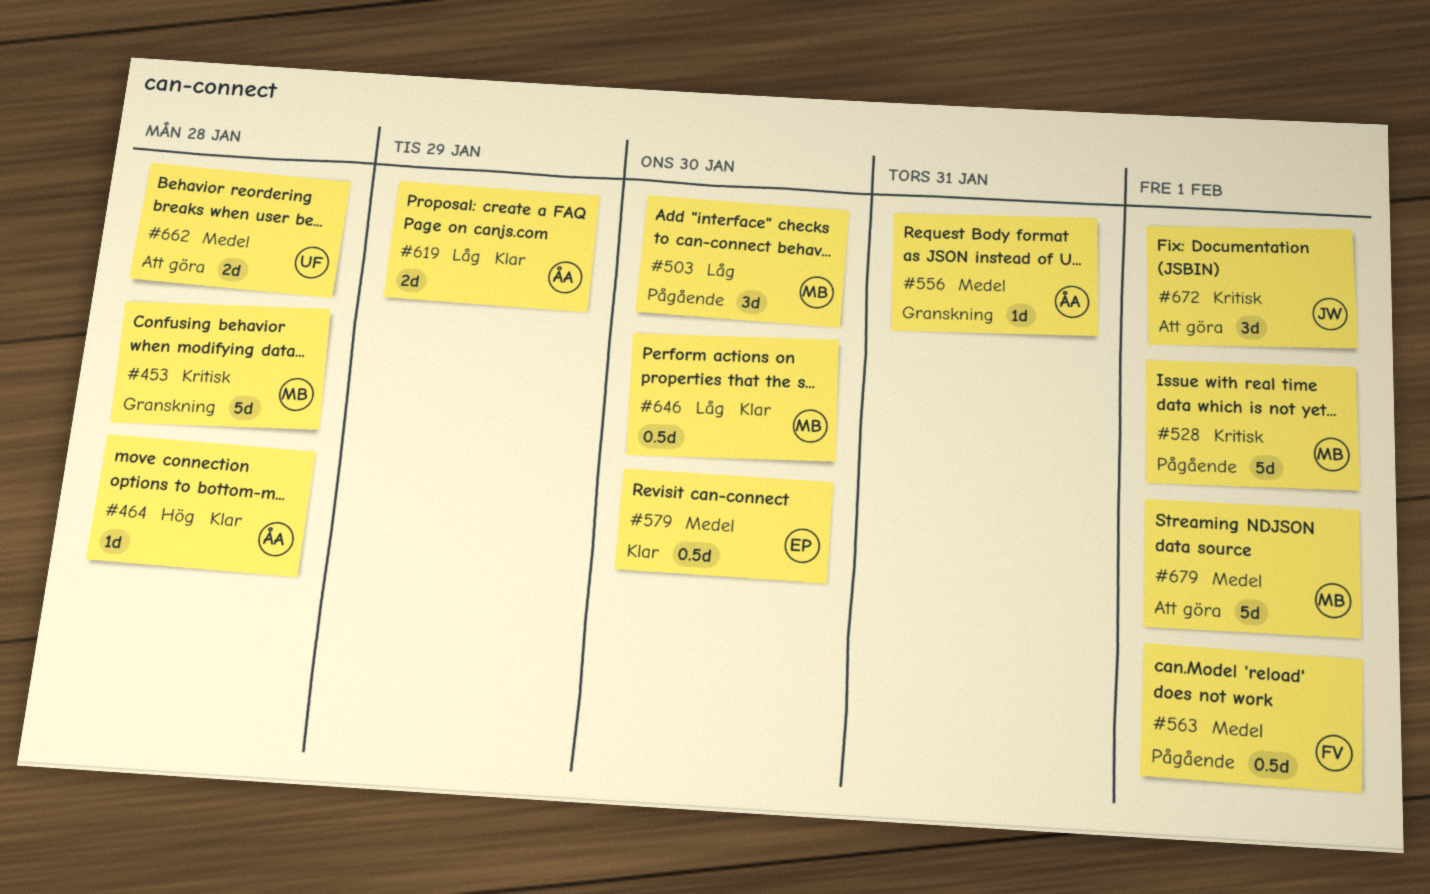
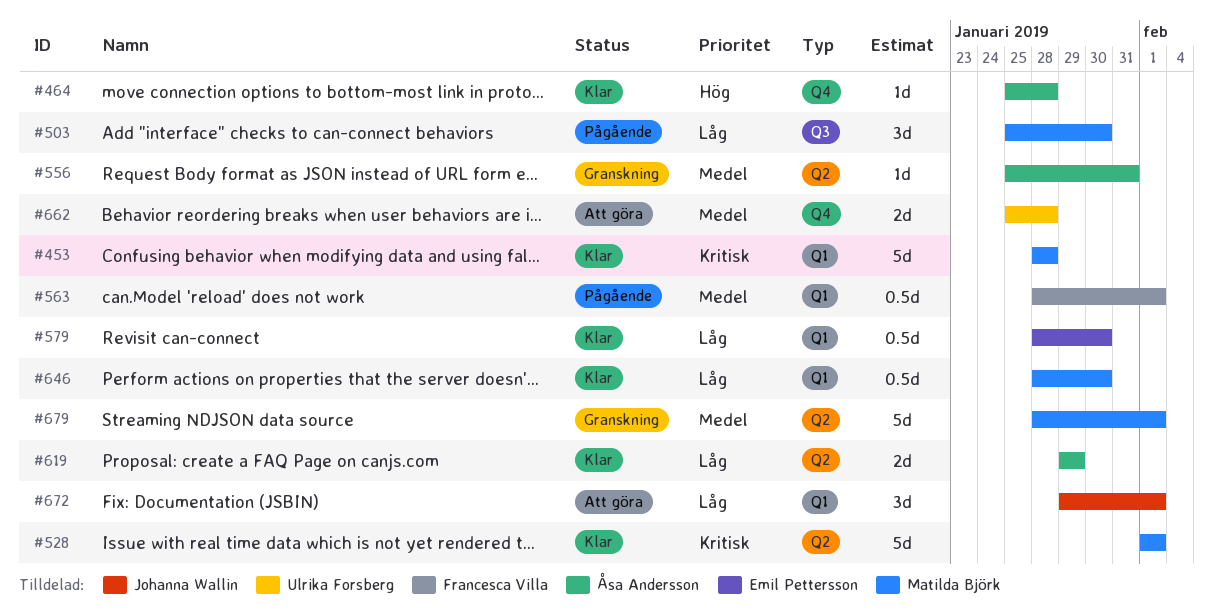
#453, status: Granskning -> Klar
#528, status: Pågående -> Klar
#579, priority: Medel -> Låg
#672, priority: Kritisk -> Låg
#679, status: Att göra -> Granskning

